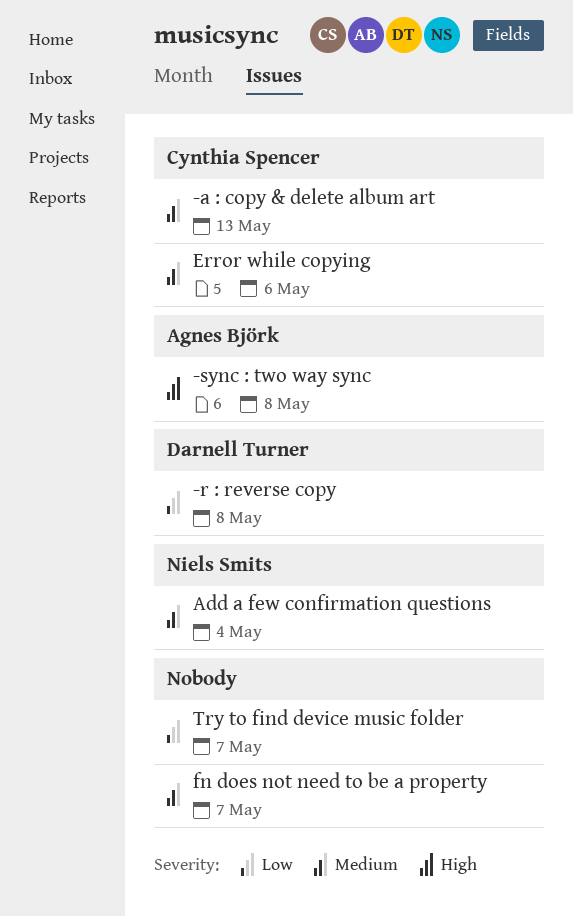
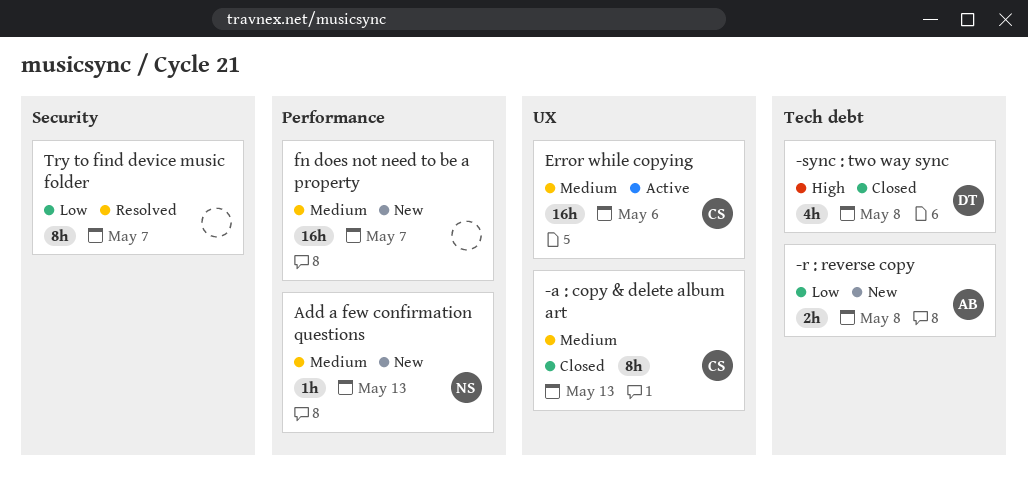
-r : reverse copy, owner: Darnell Turner -> Agnes Björk
-sync : two way sync, owner: Agnes Björk -> Darnell Turner
Add a few confirmation questions, due: May 4 -> May 13

